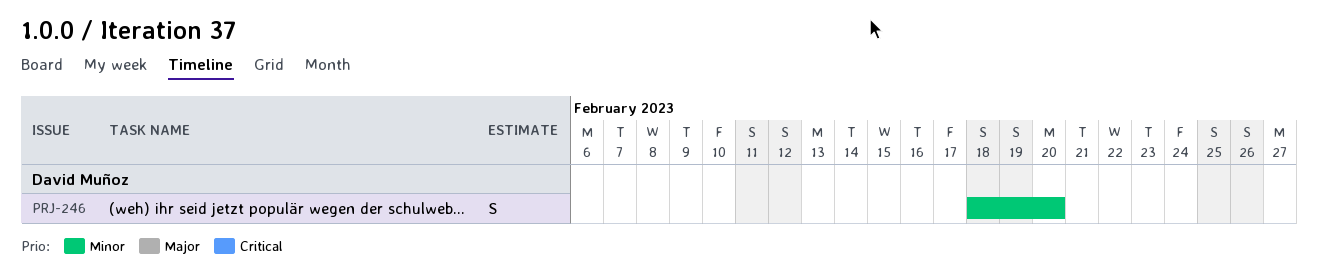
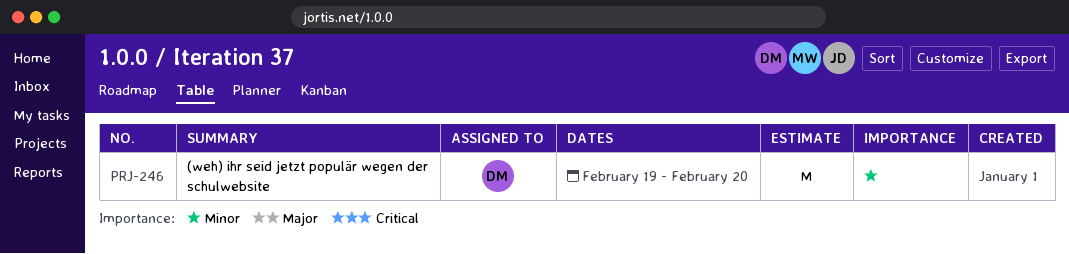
PRJ-246, estimate: S -> M
PRJ-246, start: Feb 18 -> Feb 19

